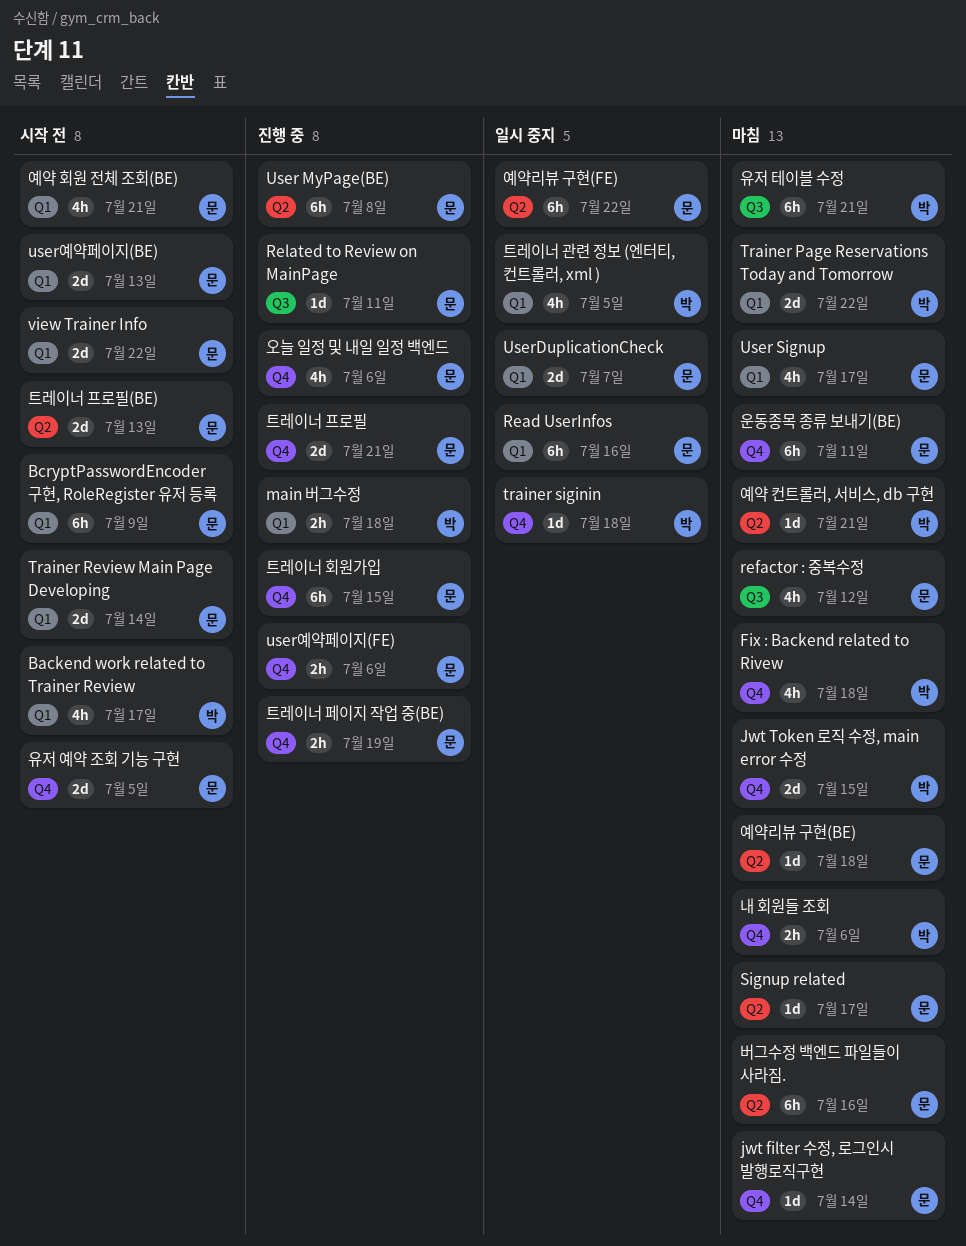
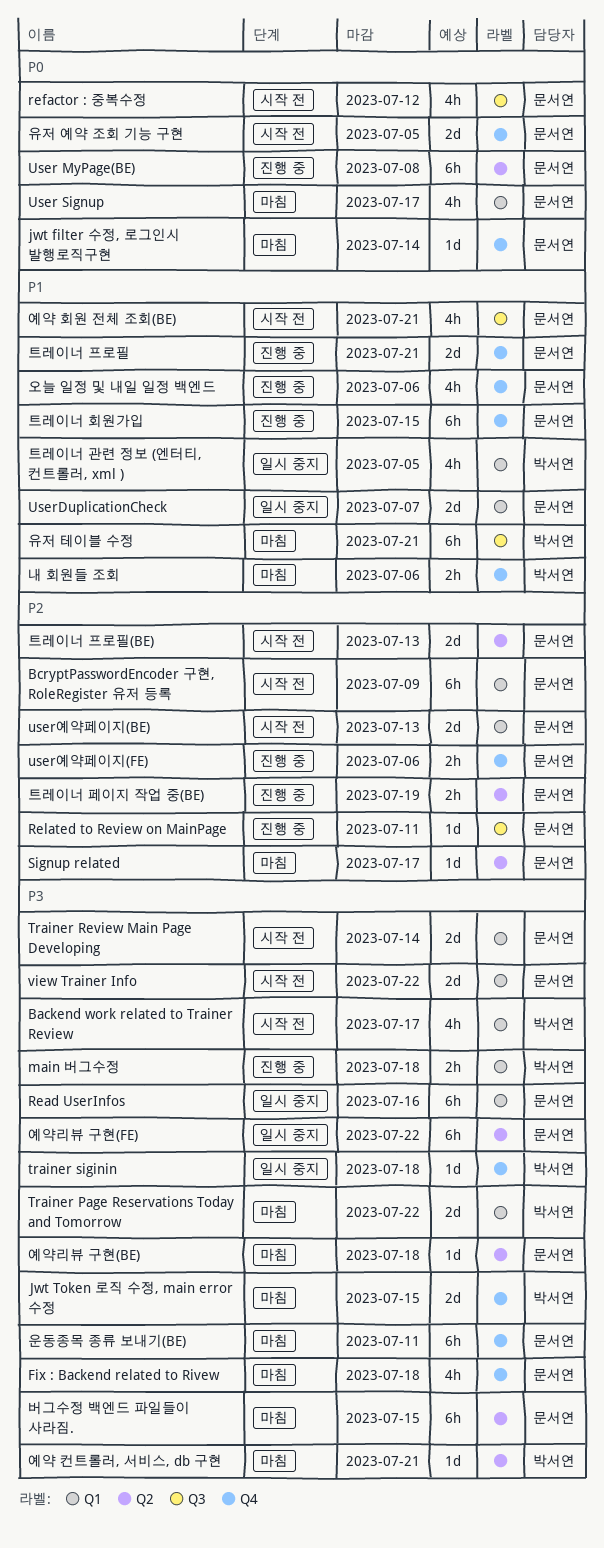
Fix : Backend related to Rivew, owner: 박서연 -> 문서연
refactor : 중복수정, status: 마침 -> 시작 전
버그수정 백엔드 파일들이 사라짐., due: Jul 16 -> Jul 15
예약 회원 전체 조회(BE), label: Q1 -> Q3
트레이너 페이지 작업 중(BE), label: Q4 -> Q2

